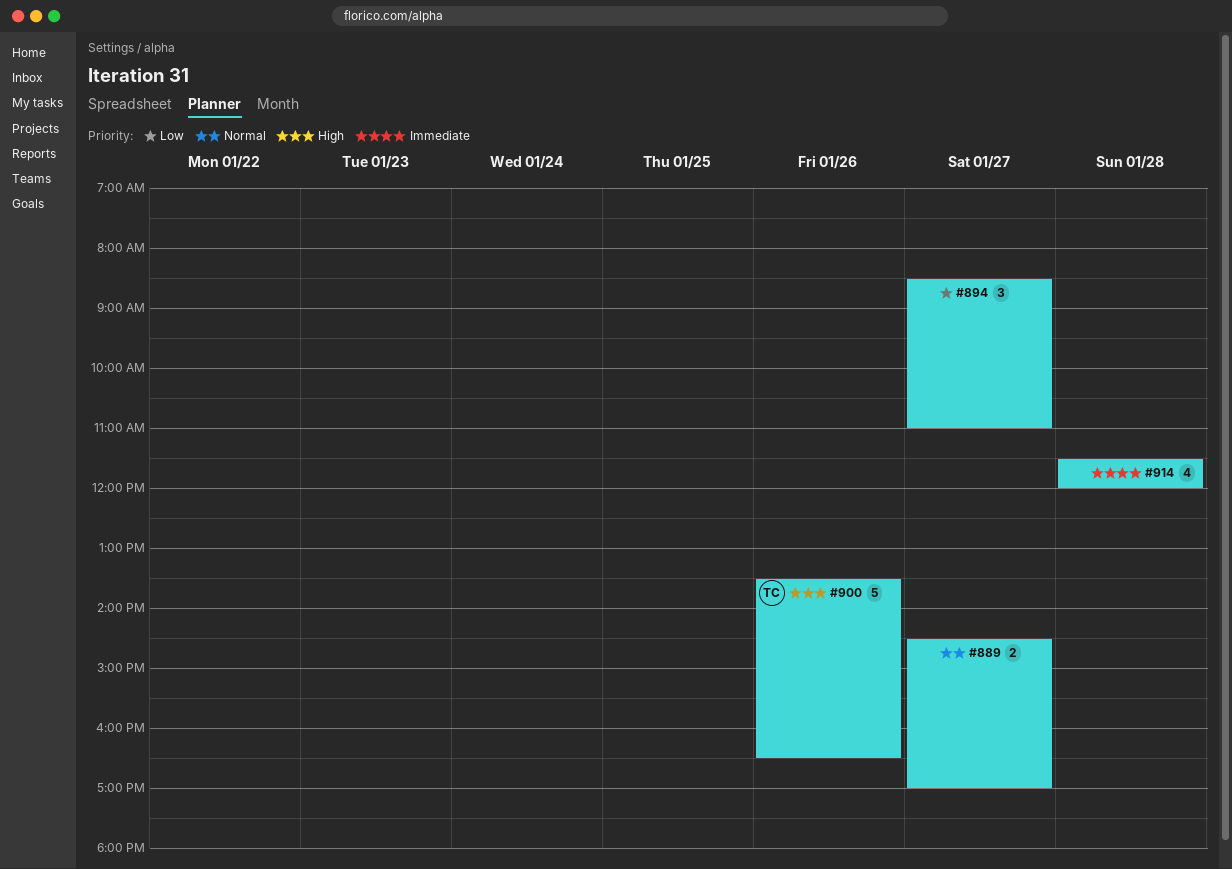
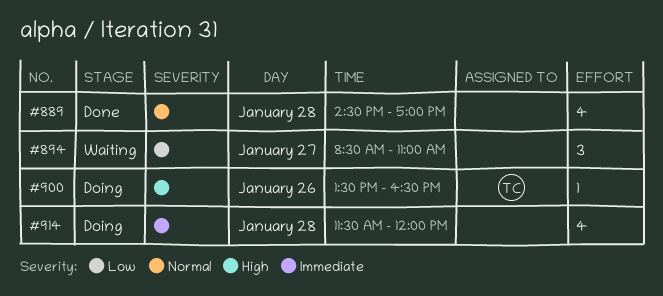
#889, estimate: 2 -> 4
#889, day: Jan 27 -> Jan 28
#900, estimate: 5 -> 1

